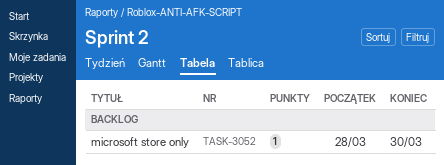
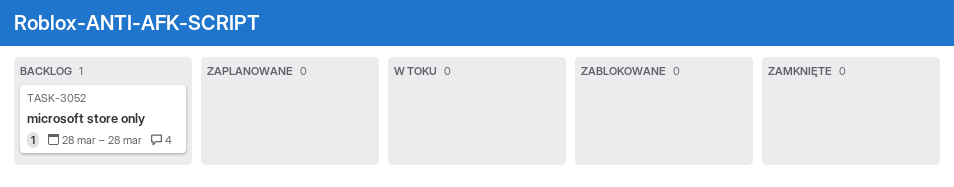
TASK-3052, due: Mar 30 -> Mar 28

